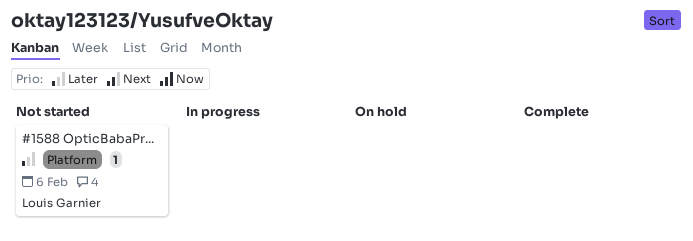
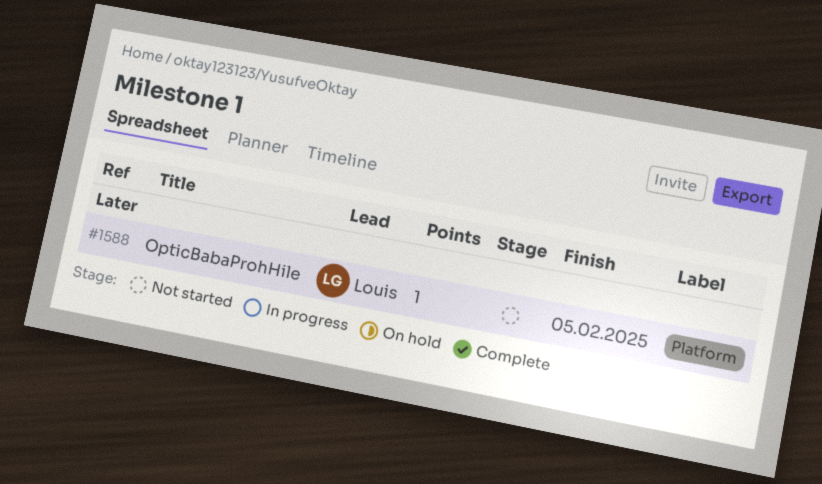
#1588, due: Feb 6 -> Feb 5

